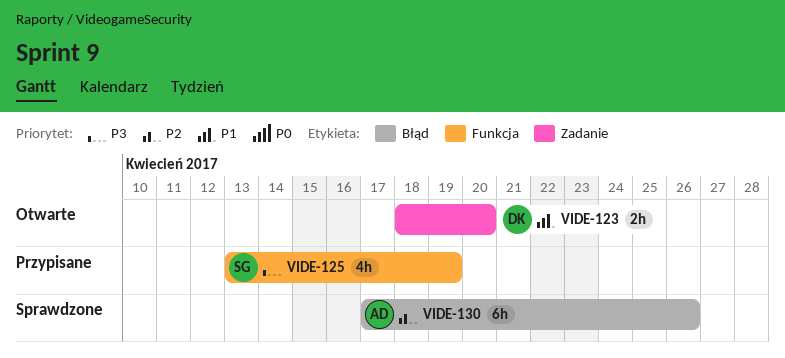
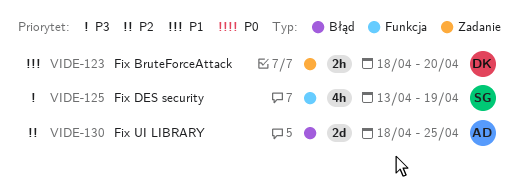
VIDE-130, estimate: 6h -> 2d
VIDE-130, start: Apr 17 -> Apr 18
VIDE-130, due: Apr 26 -> Apr 25

